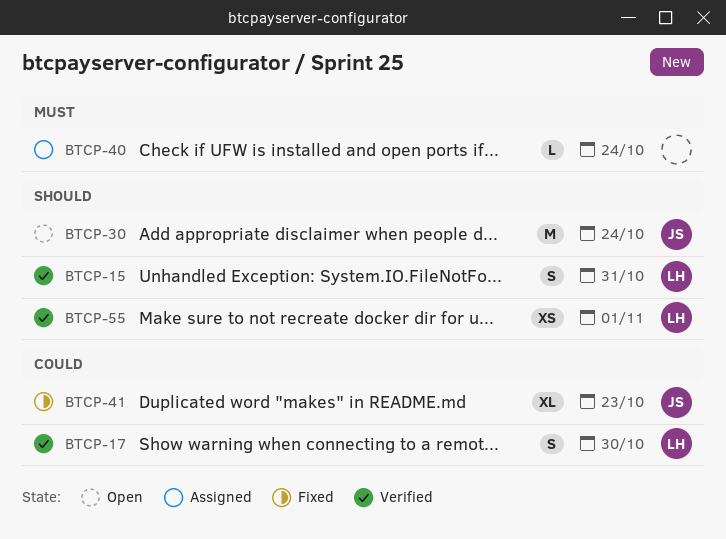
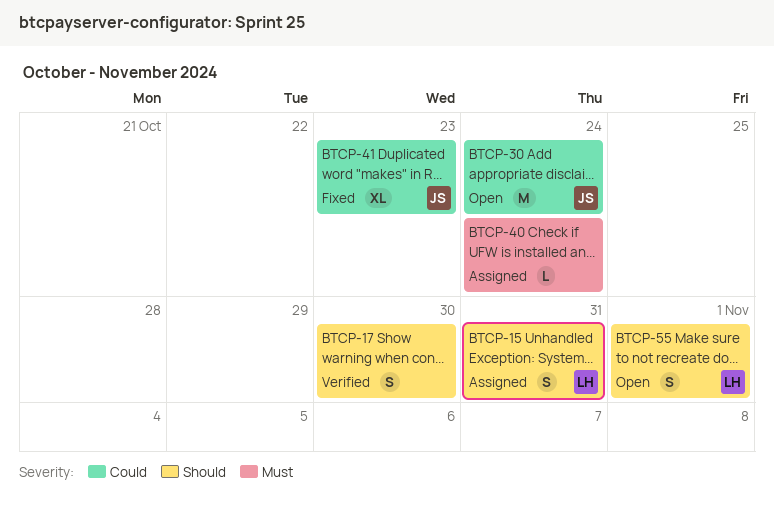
BTCP-15, status: Verified -> Assigned
BTCP-17, owner: LH -> none
BTCP-17, priority: Could -> Should
BTCP-30, priority: Should -> Could
BTCP-55, status: Verified -> Open
BTCP-55, estimate: XS -> S

